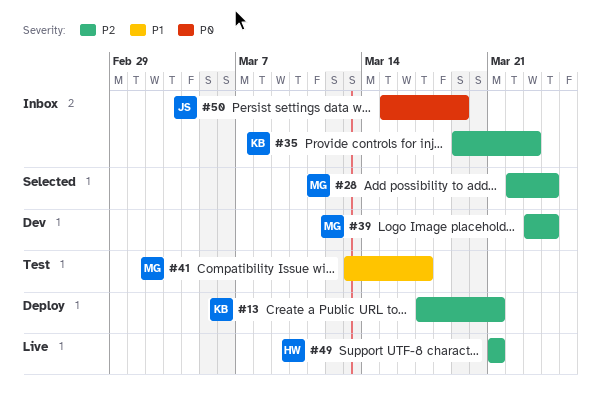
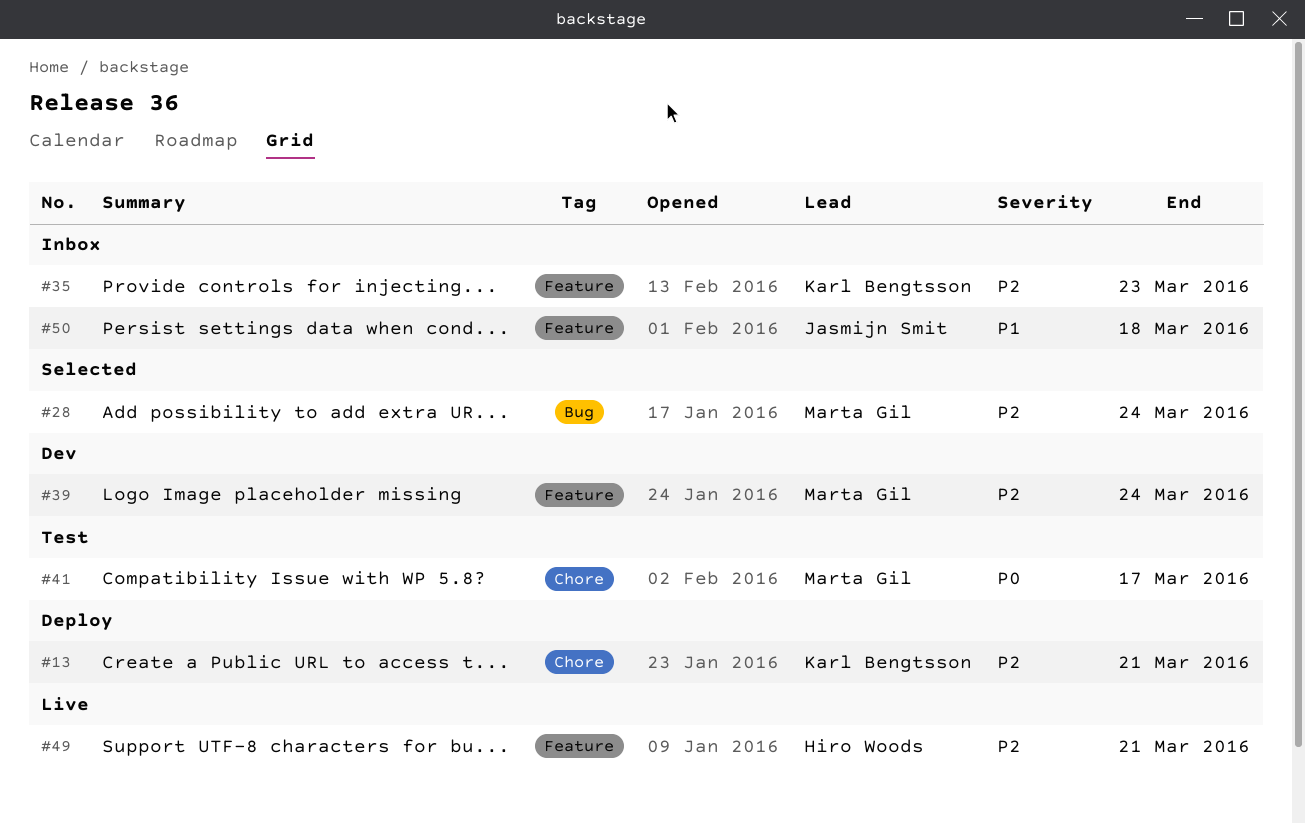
#41, priority: P1 -> P0
#50, priority: P0 -> P1
#50, due: Mar 19 -> Mar 18

